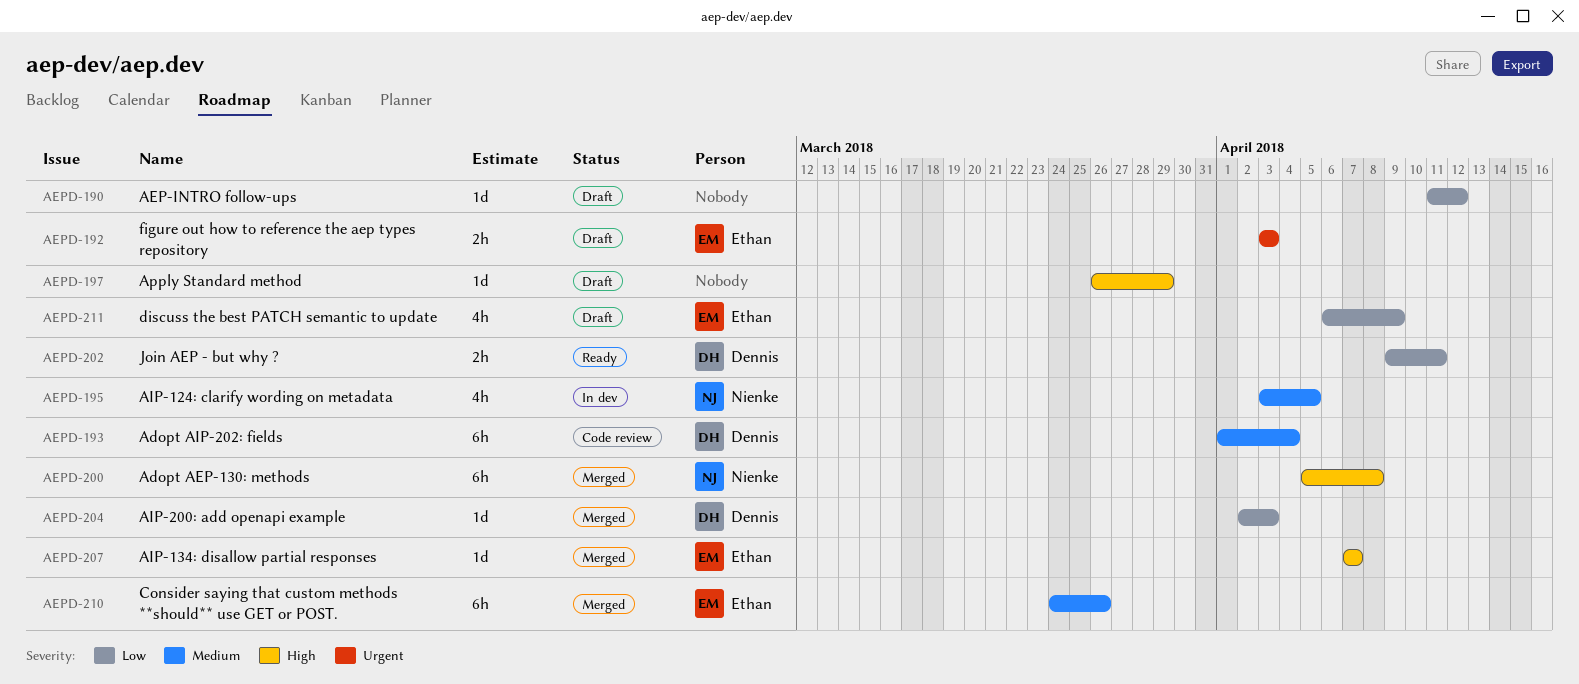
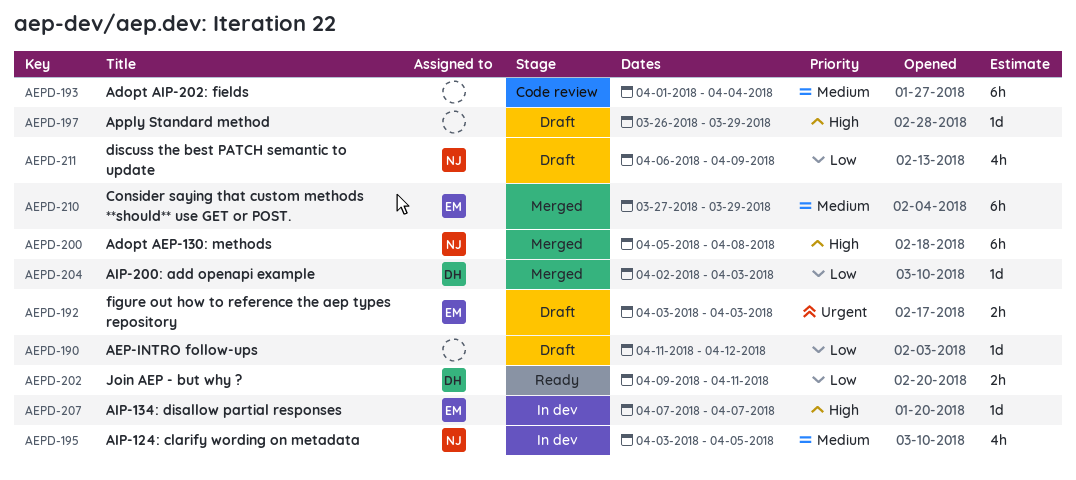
AEPD-193, owner: Dennis -> none
AEPD-207, status: Merged -> In dev
AEPD-210, start: Mar 24 -> Mar 27
AEPD-210, due: Mar 26 -> Mar 29
AEPD-211, owner: Ethan -> Nienke

